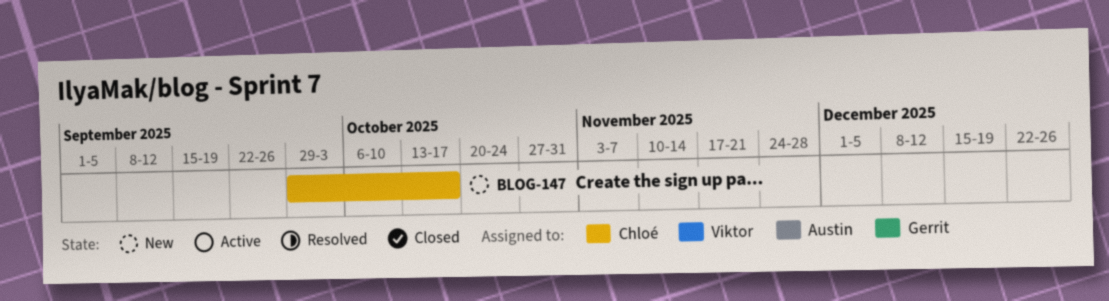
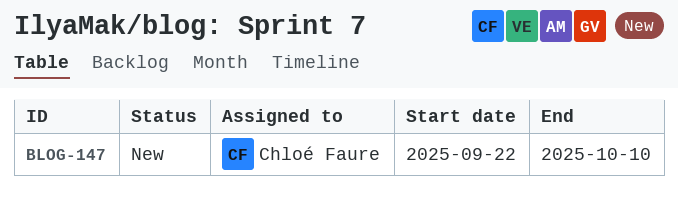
BLOG-147, start: Sep 29 -> Sep 22
BLOG-147, due: Oct 17 -> Oct 10

